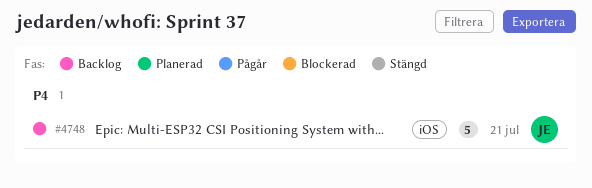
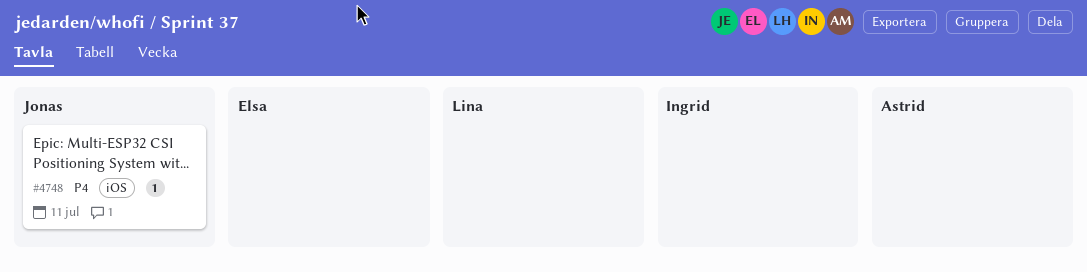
#4748, estimate: 5 -> 1
#4748, due: Jul 21 -> Jul 11

